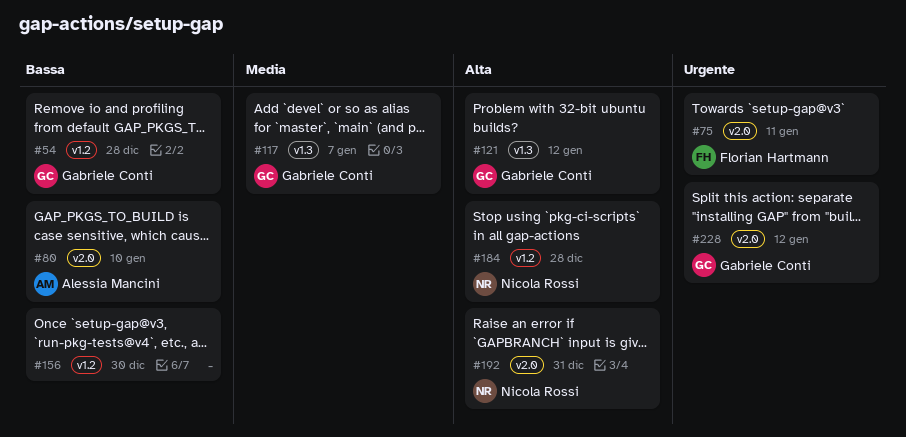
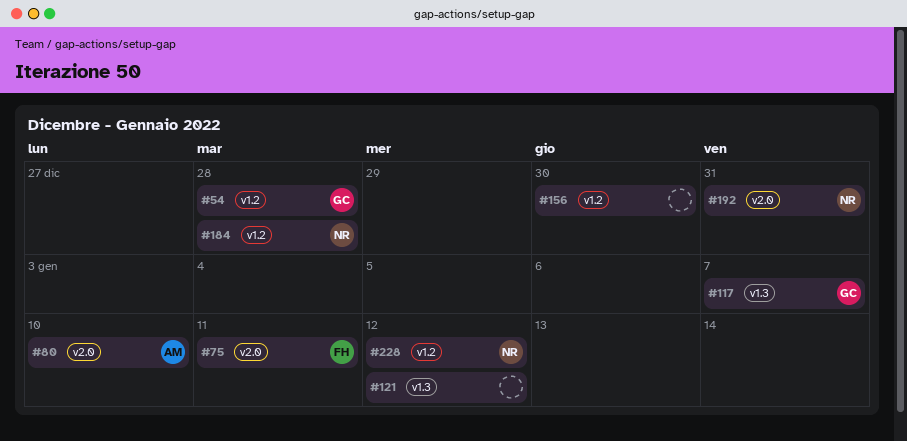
#121, owner: Gabriele Conti -> none
#228, owner: Gabriele Conti -> Nicola Rossi
#228, label: v2.0 -> v1.2

